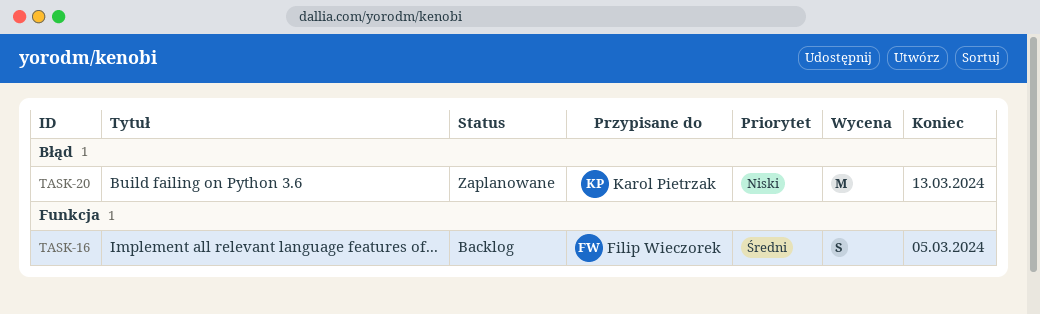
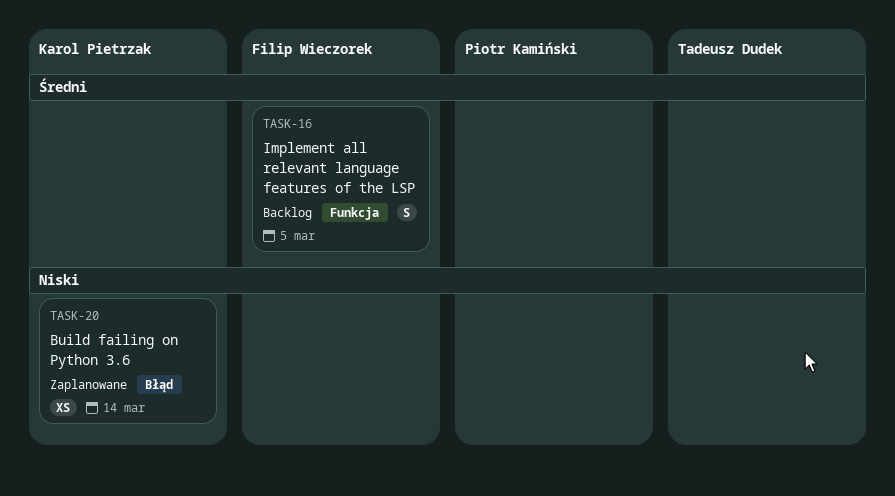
TASK-20, estimate: M -> XS
TASK-20, due: Mar 13 -> Mar 14

